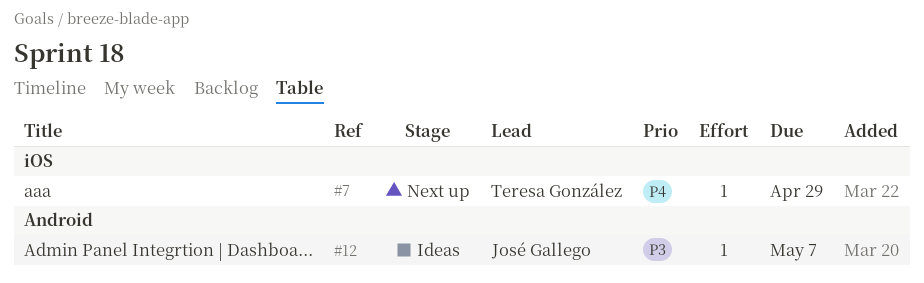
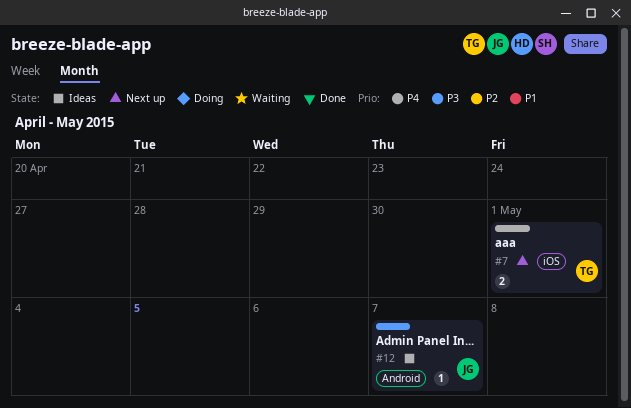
#7, estimate: 1 -> 2
#7, due: Apr 29 -> May 1

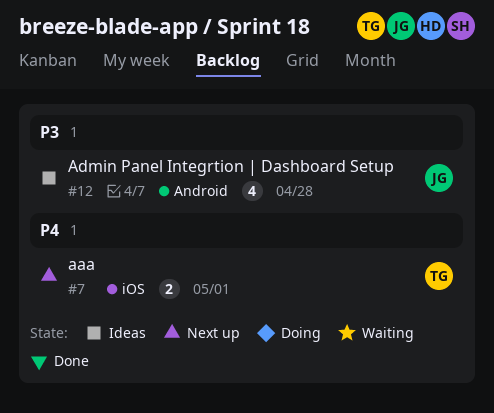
#12, estimate: 1 -> 4
#12, due: May 7 -> Apr 28

